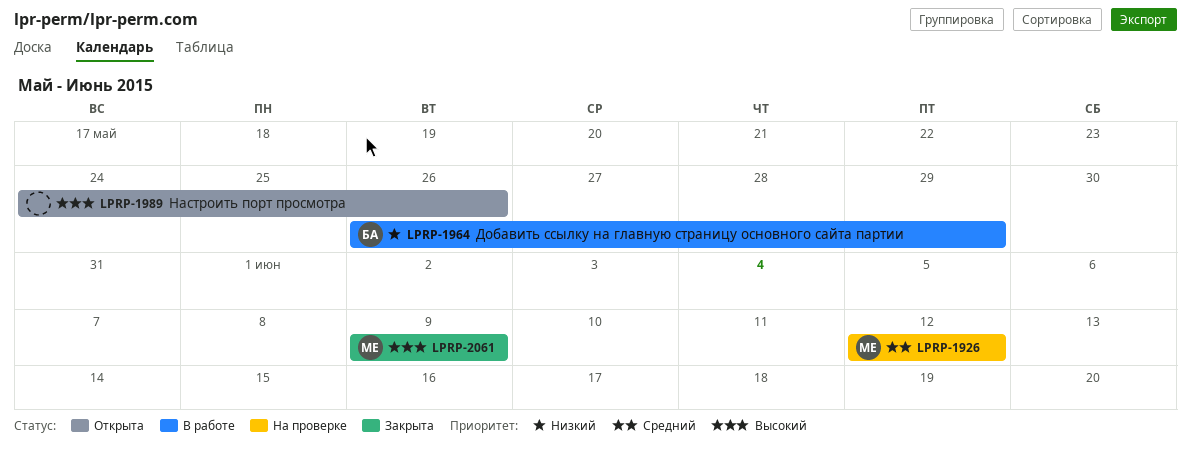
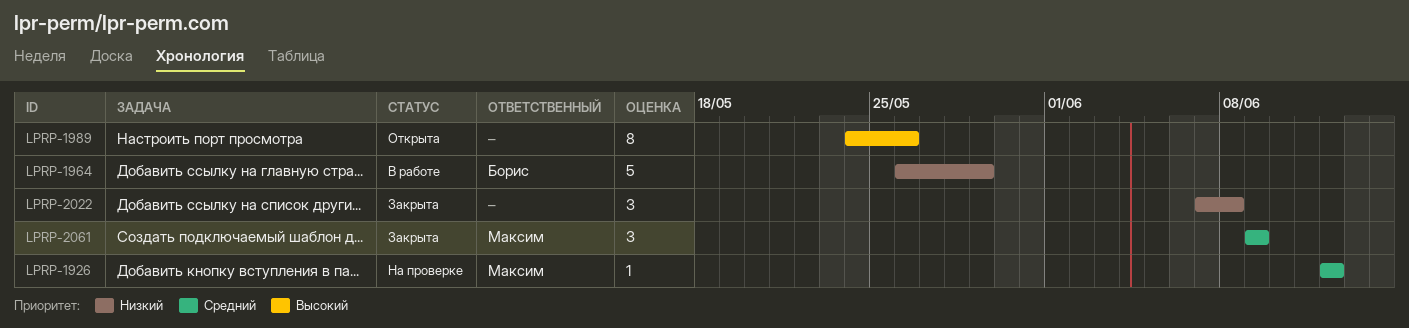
LPRP-2022: none -> present
LPRP-2061, priority: Высокий -> Средний

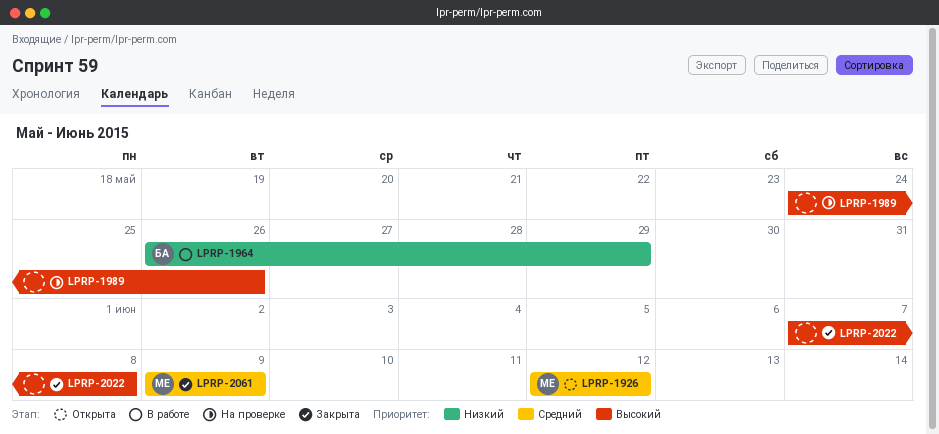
LPRP-1926, status: На проверке -> Открыта
LPRP-1989, status: Открыта -> На проверке
LPRP-2022, priority: Низкий -> Высокий

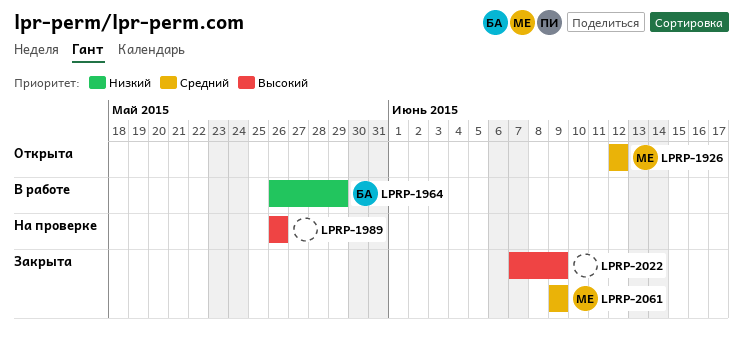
LPRP-1989, start: May 24 -> May 26
LPRP-2022, due: Jun 8 -> Jun 9

